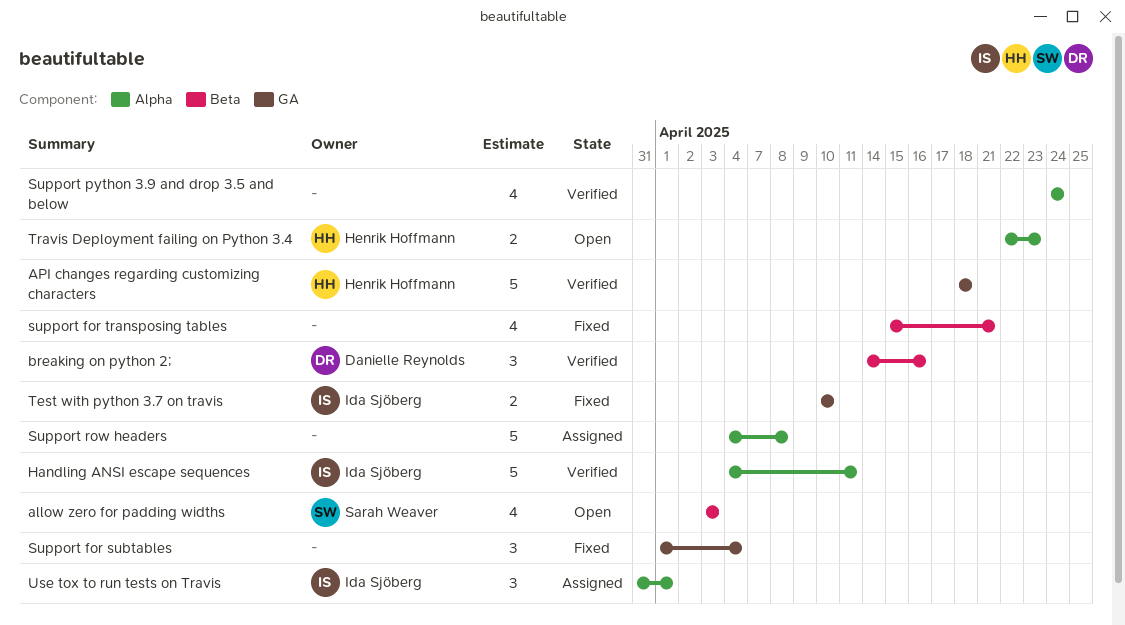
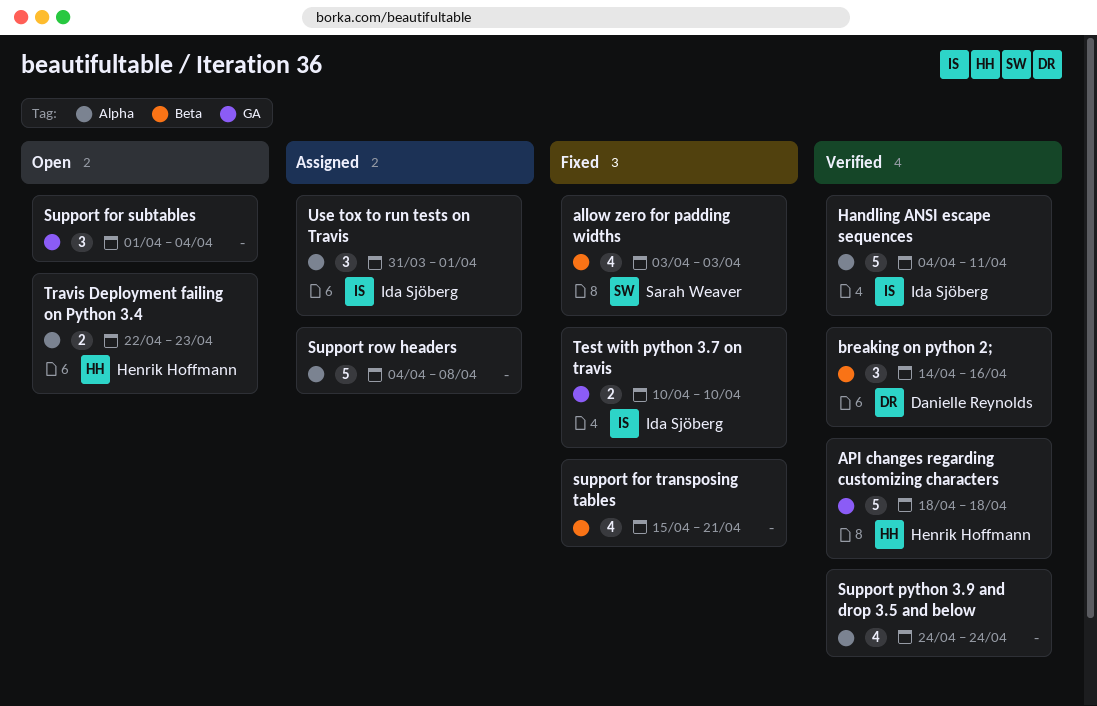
allow zero for padding widths, status: Open -> Fixed
Support for subtables, status: Fixed -> Open

